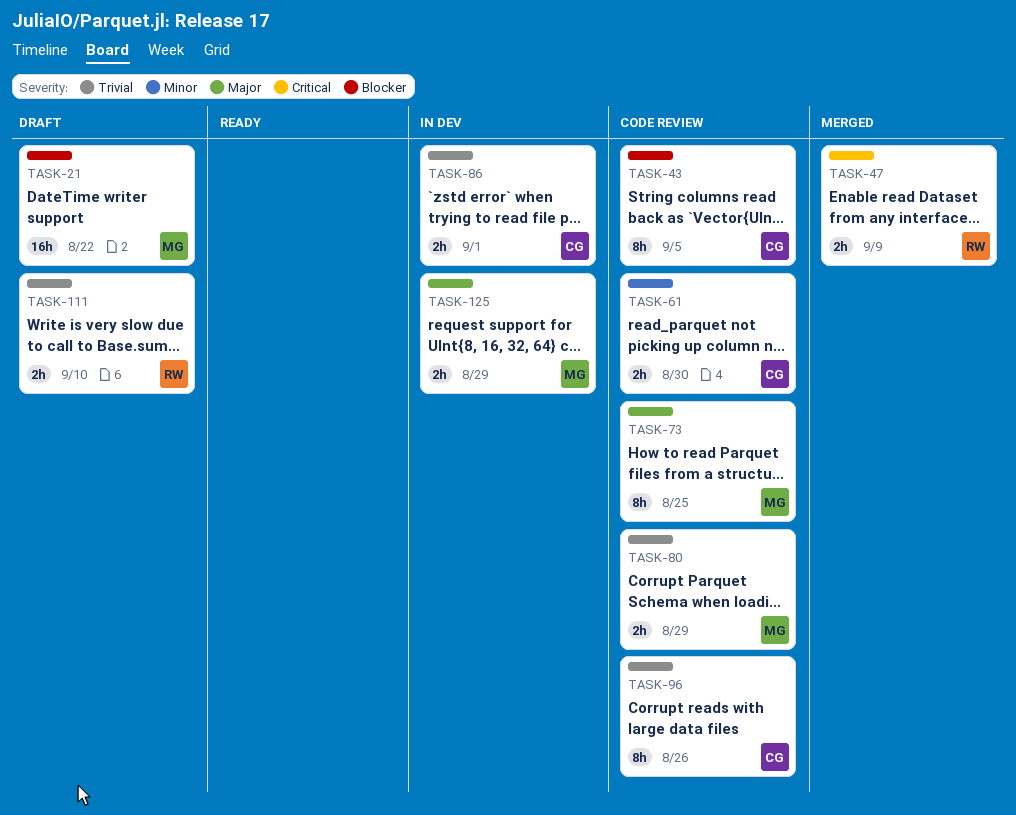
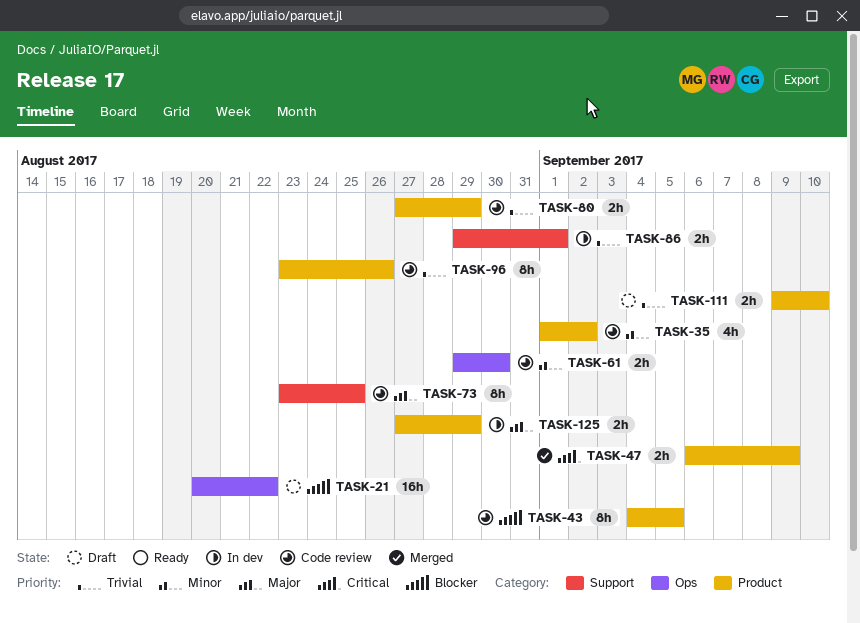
TASK-35: none -> present

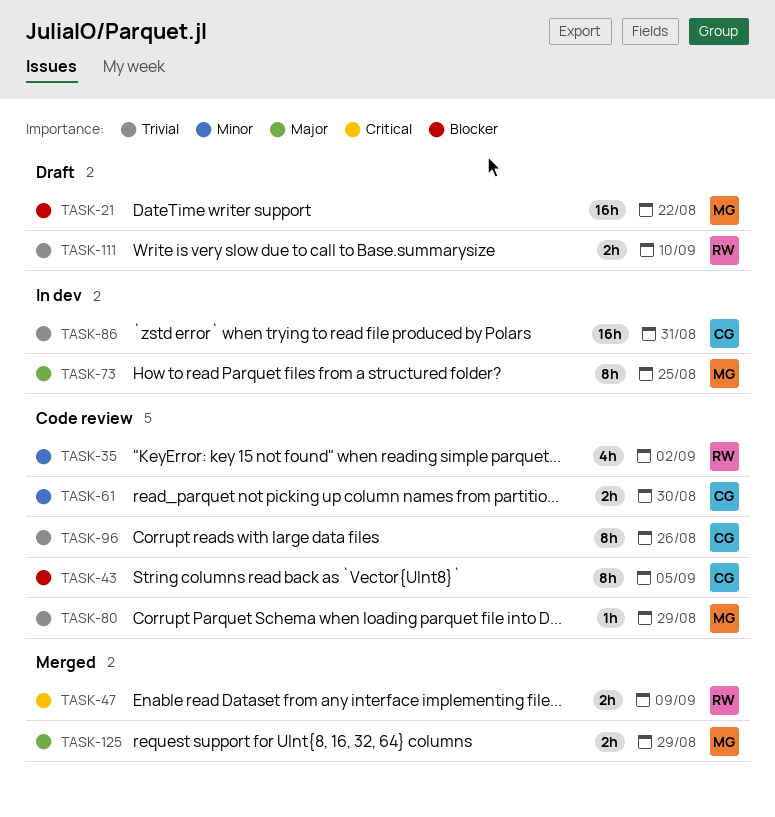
TASK-73, status: Code review -> In dev
TASK-80, estimate: 2h -> 1h
TASK-86, estimate: 2h -> 16h
TASK-86, due: Sep 1 -> Aug 31
TASK-125, status: In dev -> Merged

